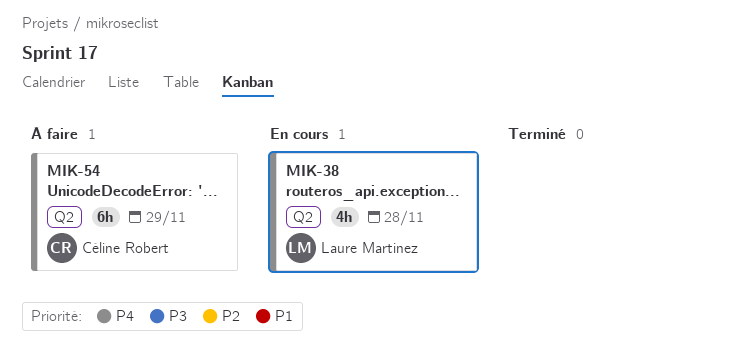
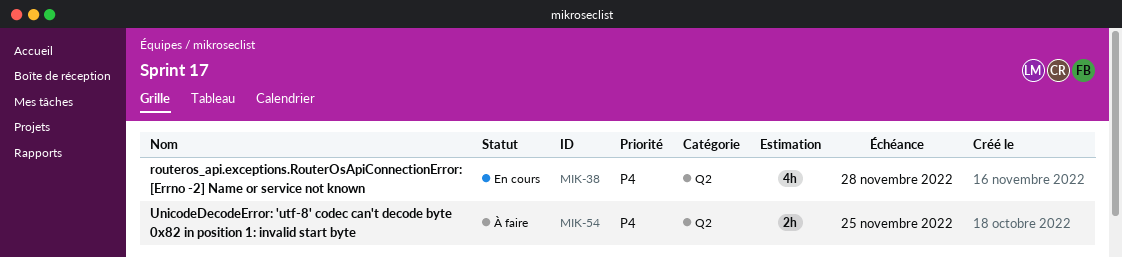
MIK-54, estimate: 6h -> 2h
MIK-54, due: Nov 29 -> Nov 25

